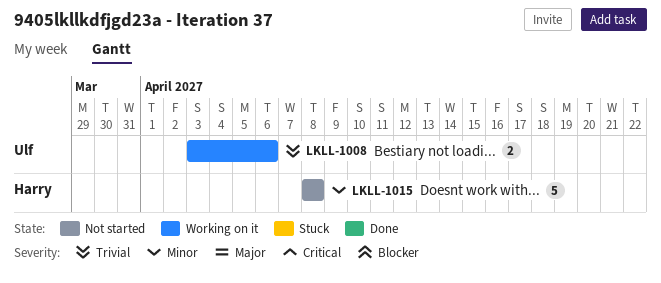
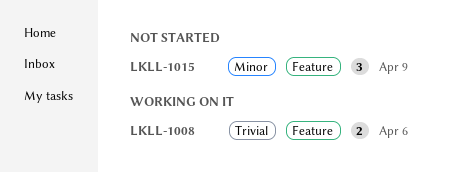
LKLL-1015, estimate: 5 -> 3
LKLL-1015, due: Apr 8 -> Apr 9

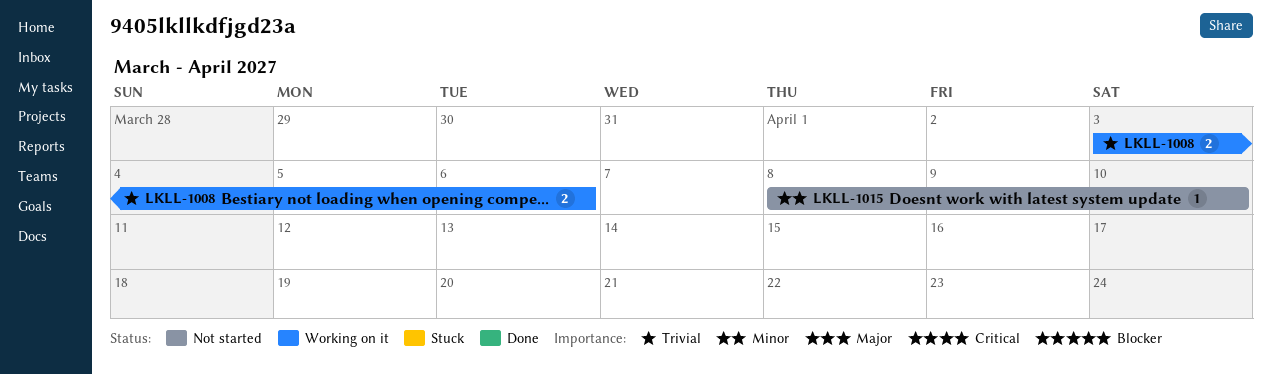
LKLL-1015, estimate: 3 -> 1
LKLL-1015, due: Apr 9 -> Apr 10

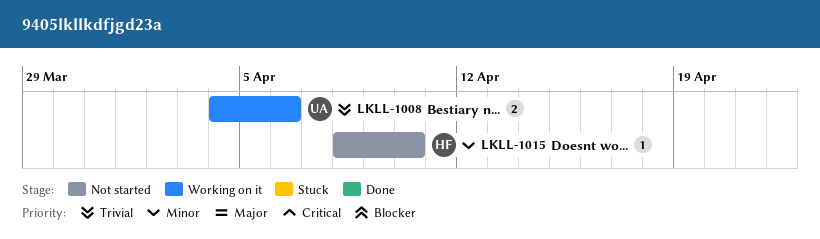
LKLL-1008, start: Apr 3 -> Apr 4

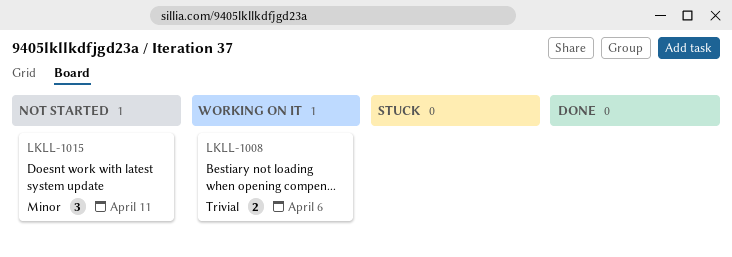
LKLL-1015, estimate: 1 -> 3
LKLL-1015, due: Apr 10 -> Apr 11

